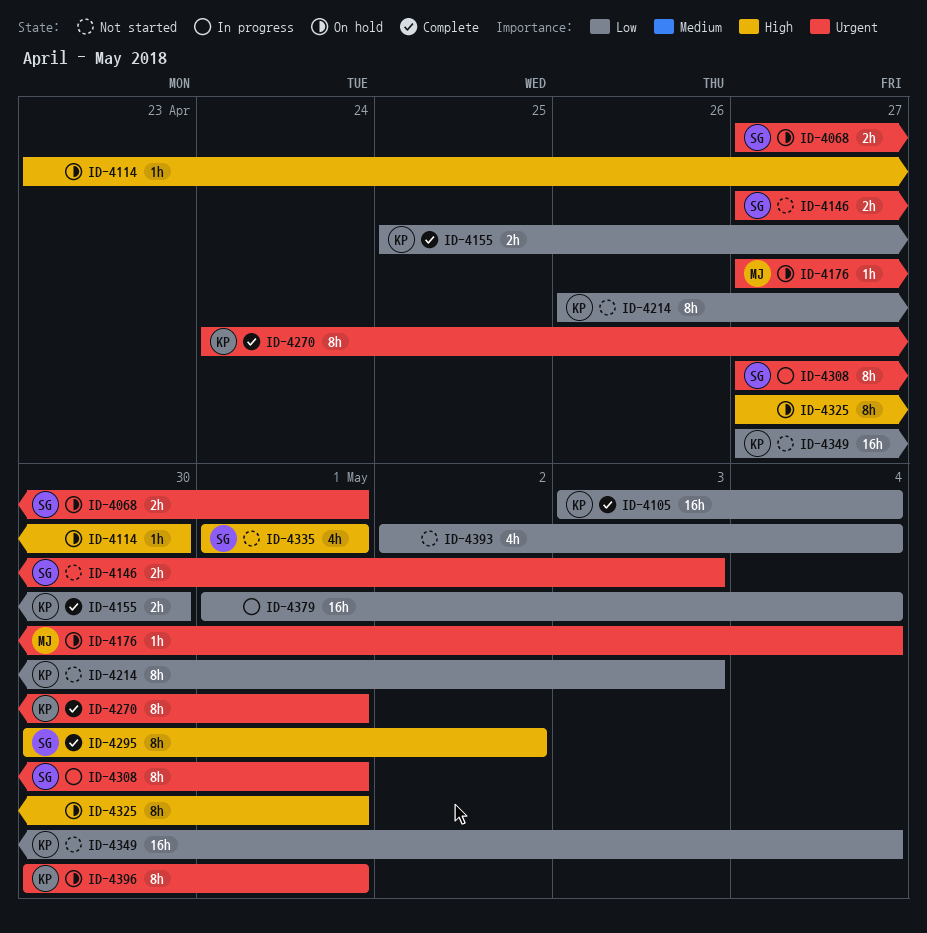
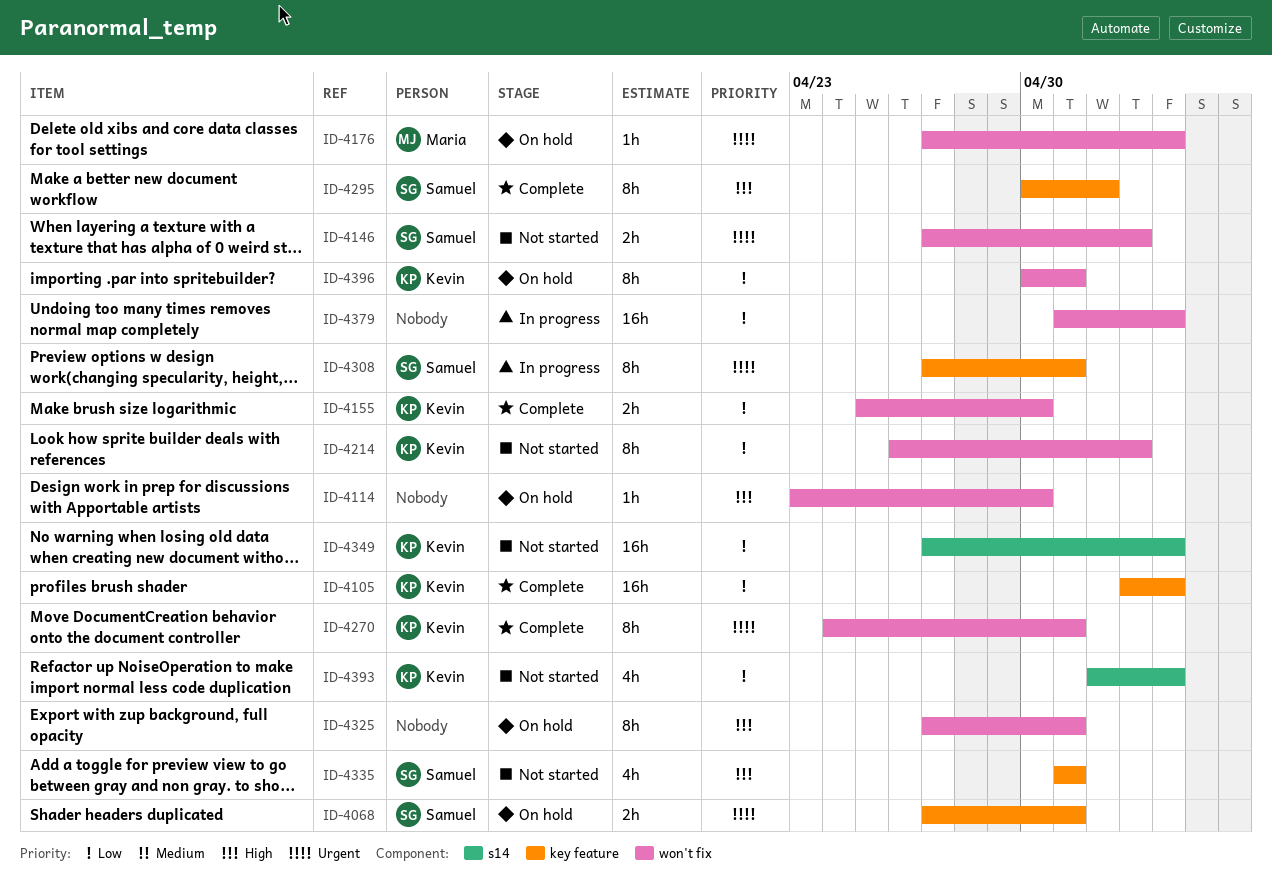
ID-4393, owner: none -> Kevin
ID-4396, priority: Urgent -> Low

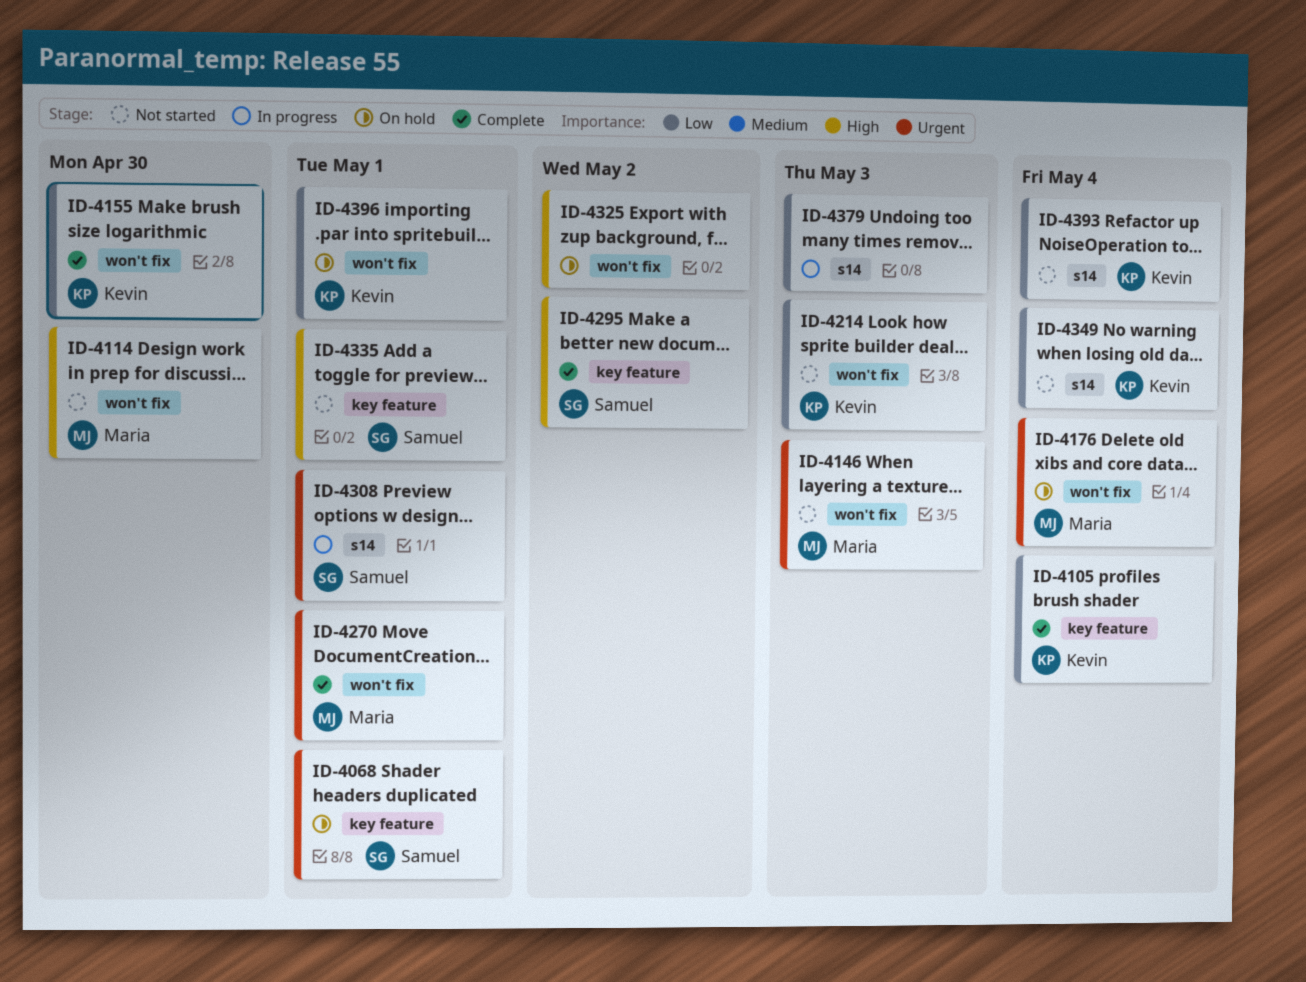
ID-4114, status: On hold -> Not started
ID-4114, owner: none -> Maria
ID-4146, owner: Samuel -> Maria
ID-4270, owner: Kevin -> Maria
ID-4308, label: key feature -> s14
ID-4325, due: May 1 -> May 2
ID-4379, label: won't fix -> s14
ID-4379, due: May 4 -> May 3

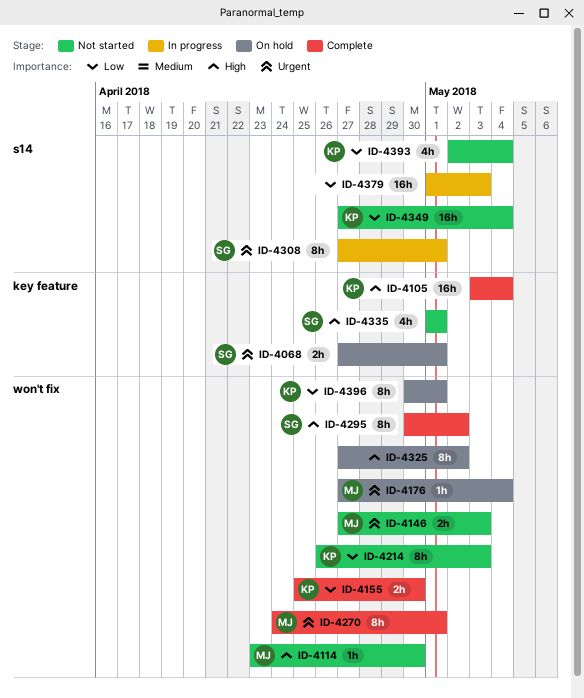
ID-4105, priority: Low -> High
ID-4295, label: key feature -> won't fix

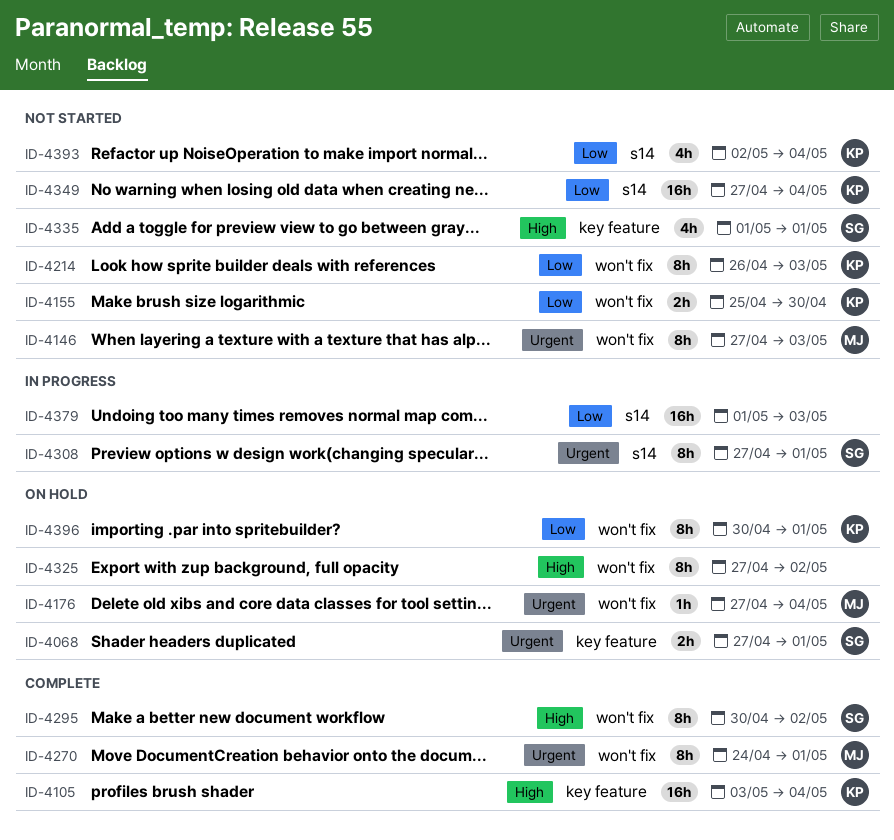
ID-4114: present -> none
ID-4146, estimate: 2h -> 8h
ID-4155, status: Complete -> Not started

